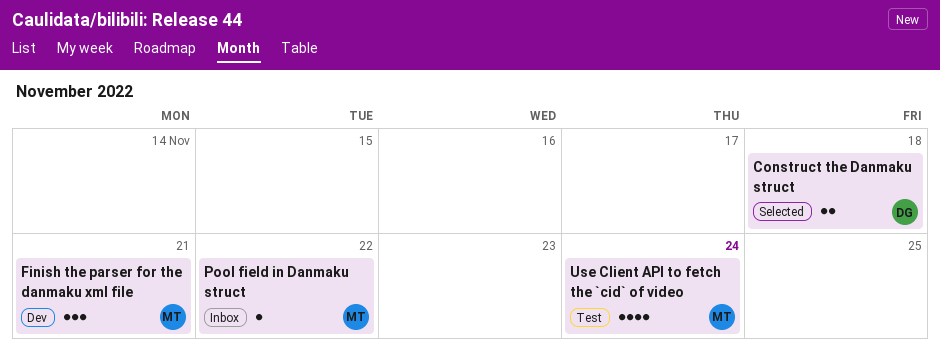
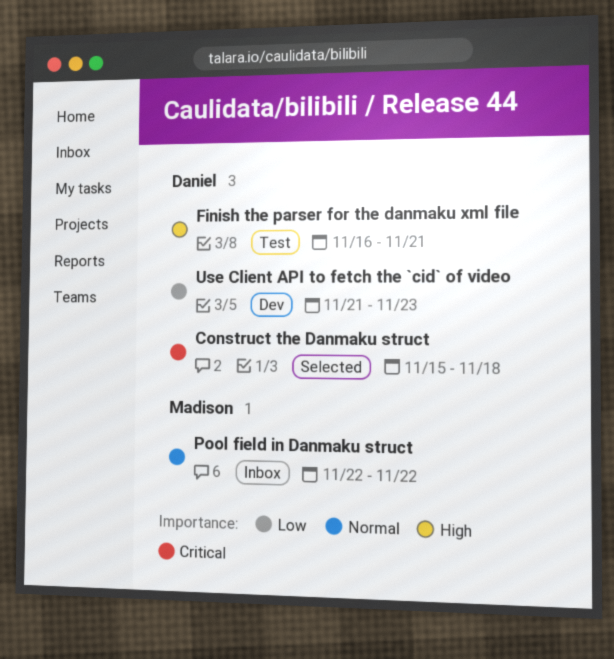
Finish the parser for the danmaku xml file, status: Dev -> Test
Finish the parser for the danmaku xml file, owner: Madison -> Daniel
Use Client API to fetch the `cid` of video, status: Test -> Dev
Use Client API to fetch the `cid` of video, owner: Madison -> Daniel
Use Client API to fetch the `cid` of video, due: Nov 24 -> Nov 23

